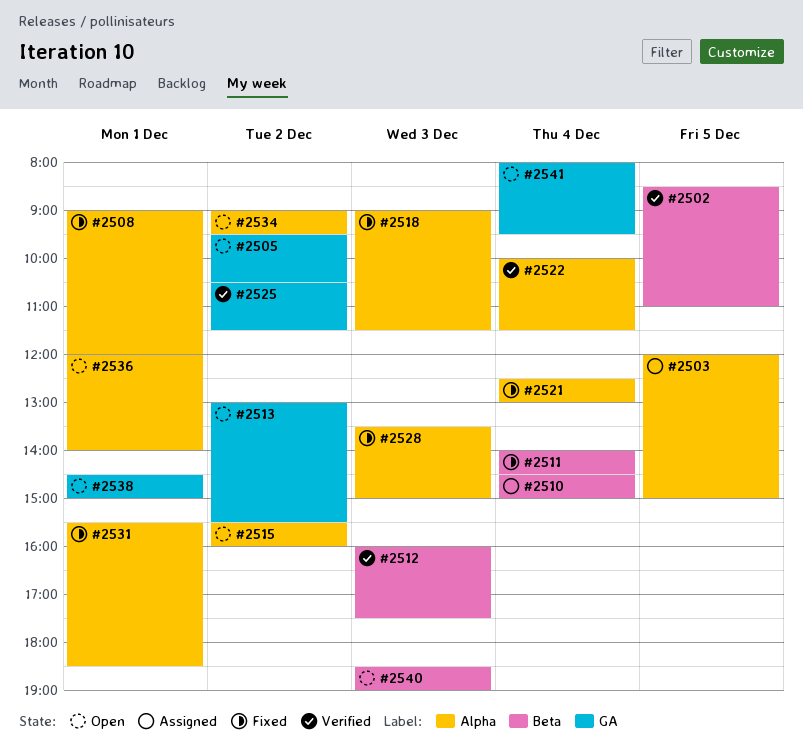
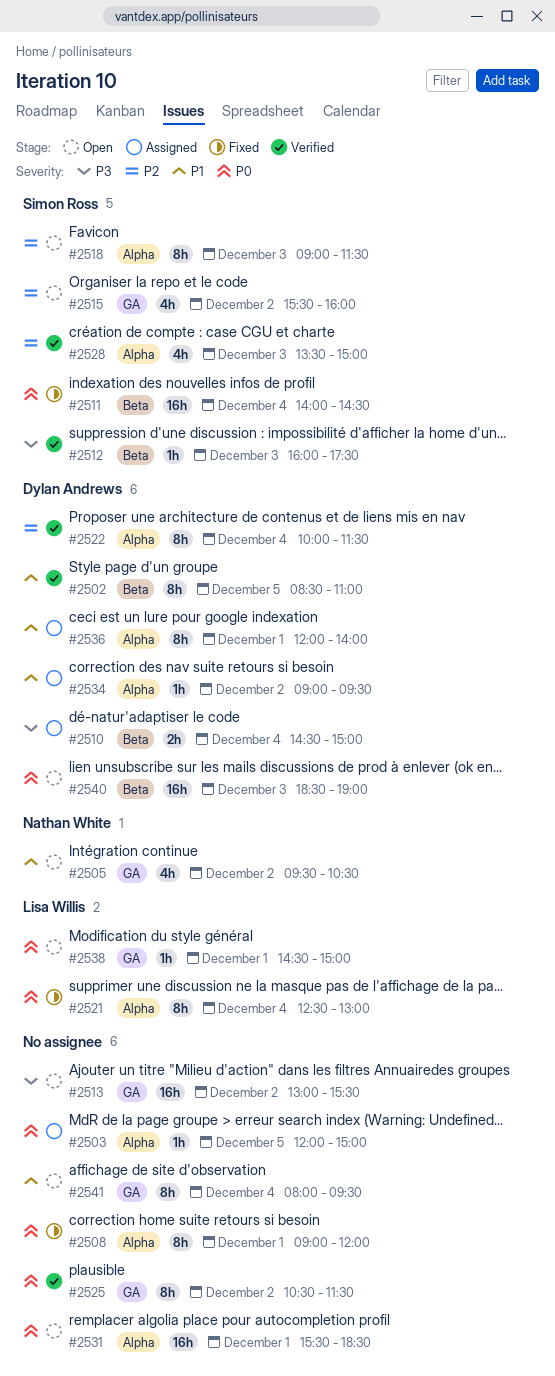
#2515, label: Alpha -> GA
#2518, status: Fixed -> Open
#2528, status: Fixed -> Verified
#2531, status: Fixed -> Open
#2534, status: Open -> Assigned
#2536, status: Open -> Assigned

